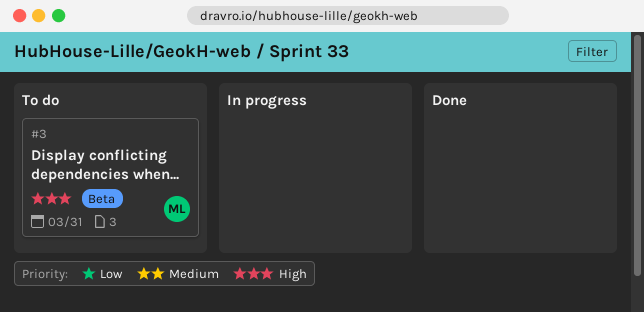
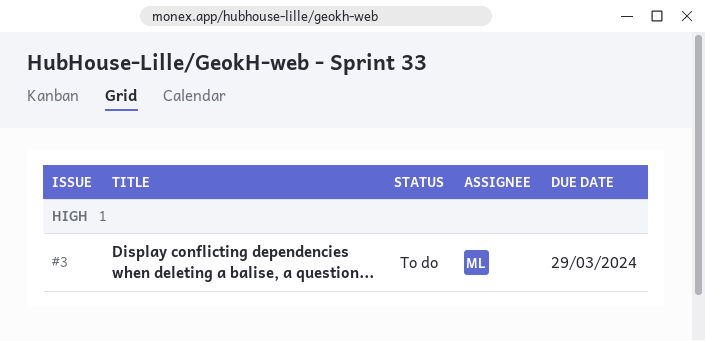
#3, due: Mar 31 -> Mar 29

